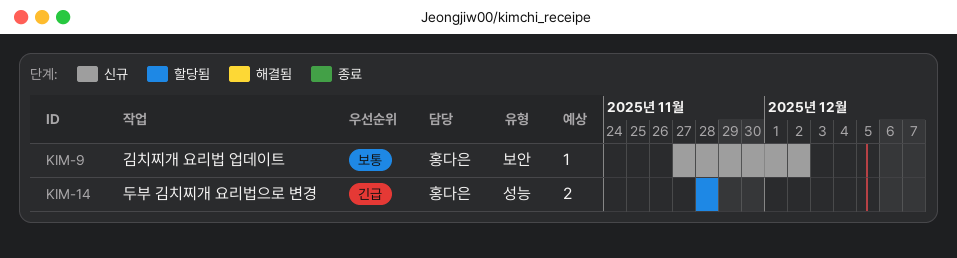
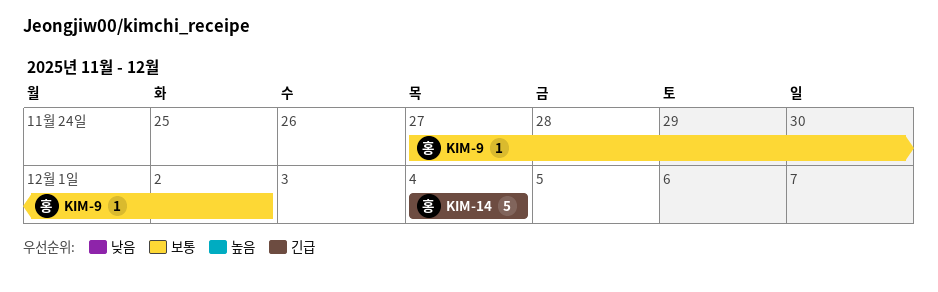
KIM-14, estimate: 2 -> 5
KIM-14, start: Nov 28 -> Dec 4
KIM-14, due: Nov 28 -> Dec 4

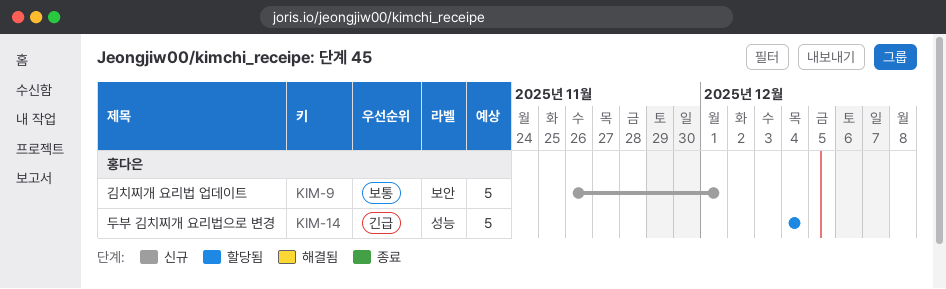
KIM-9, estimate: 1 -> 5
KIM-9, start: Nov 27 -> Nov 26
KIM-9, due: Dec 2 -> Dec 1

